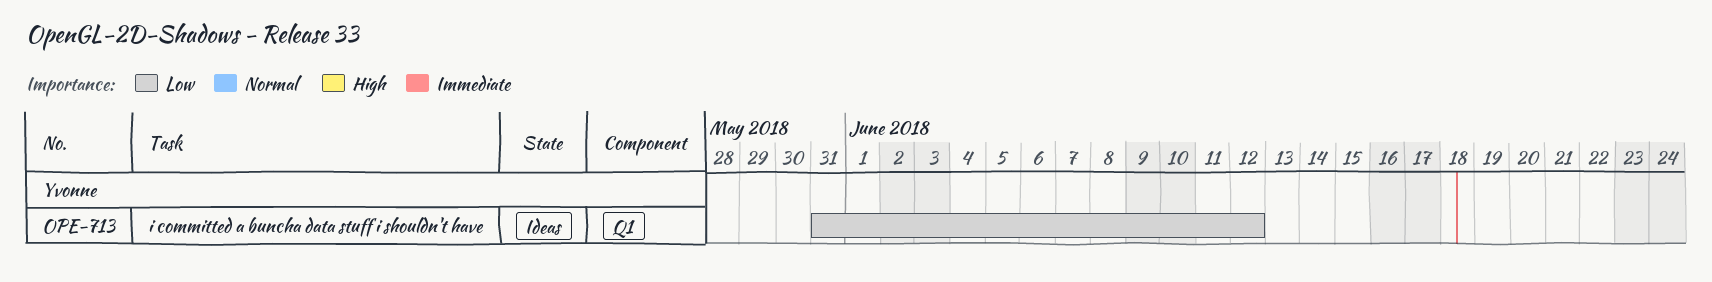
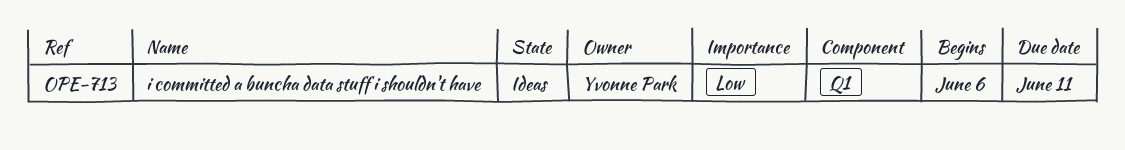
OPE-713, start: May 31 -> Jun 6
OPE-713, due: Jun 12 -> Jun 11

